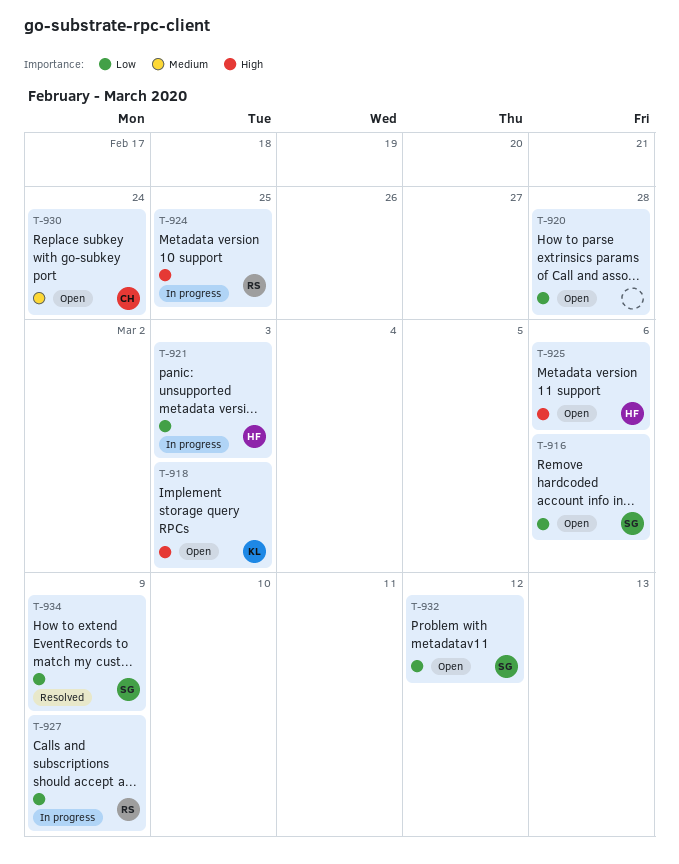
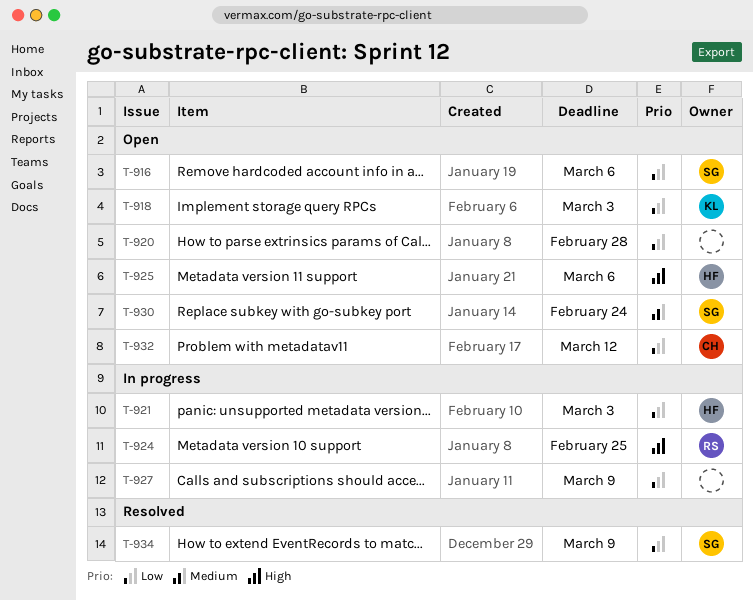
T-918, priority: High -> Low
T-927, owner: RS -> none
T-930, owner: CH -> SG
T-932, owner: SG -> CH

